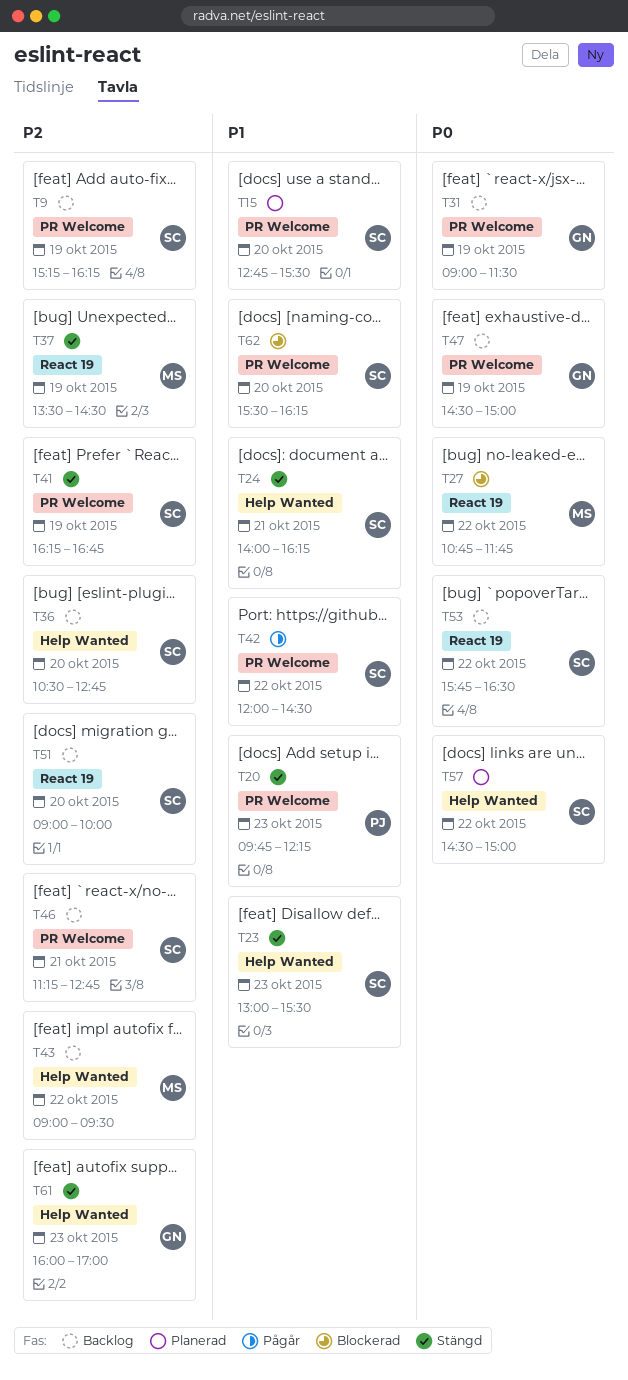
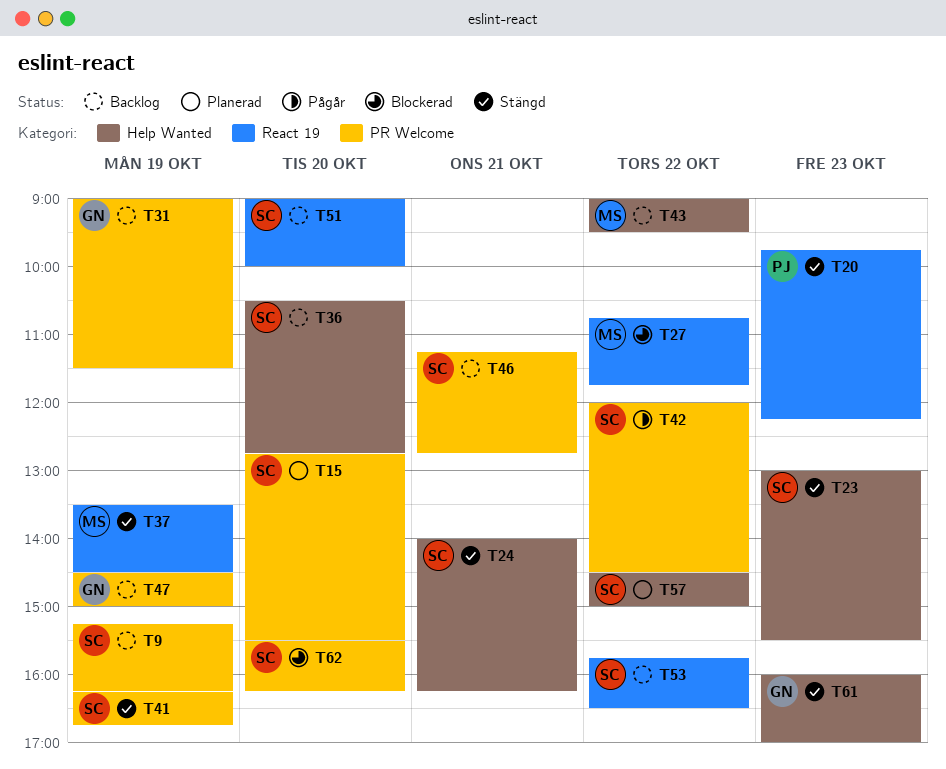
T20, label: PR Welcome -> React 19

